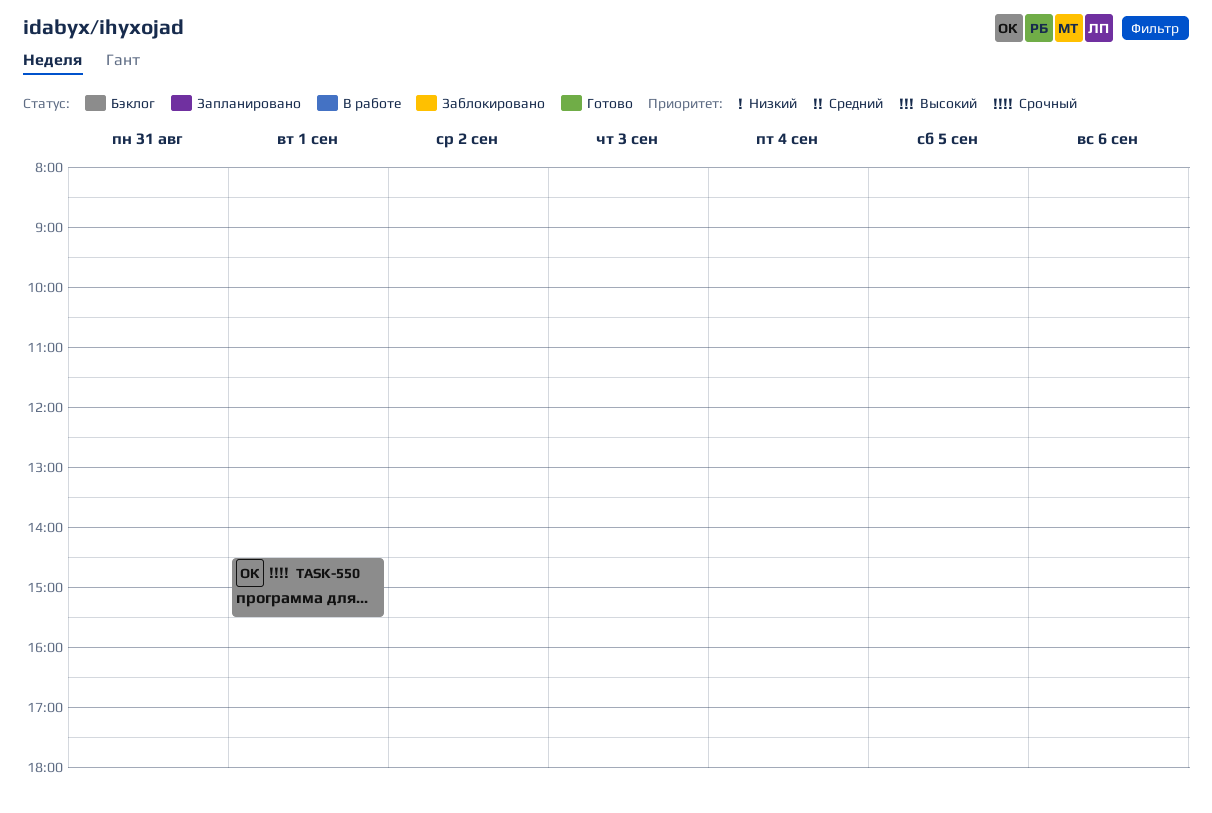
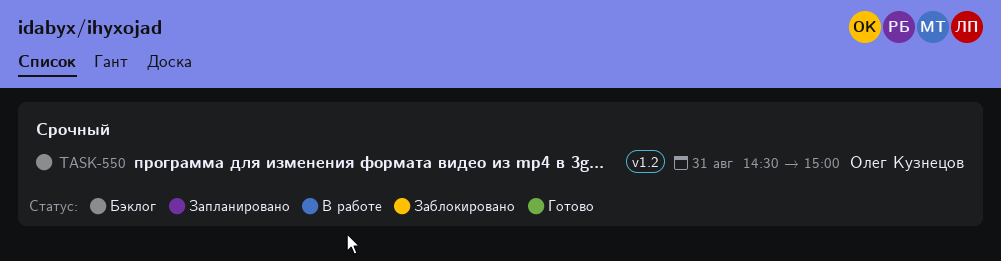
TASK-550, day: Sep 1 -> Aug 31
TASK-550, ends: 15:30 -> 15:00

